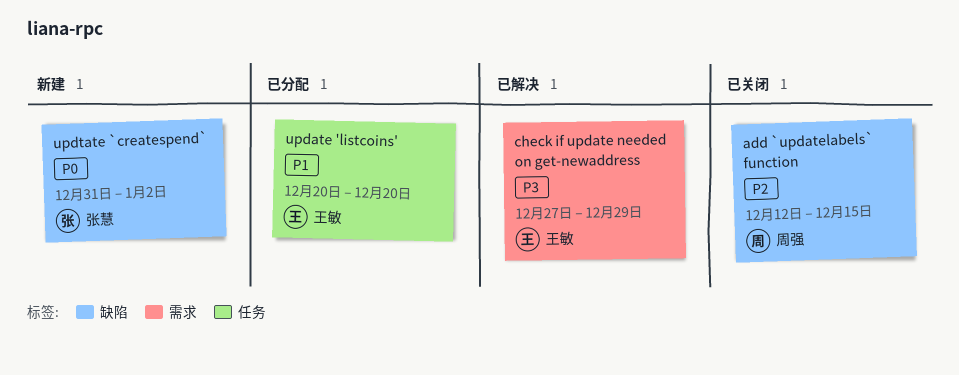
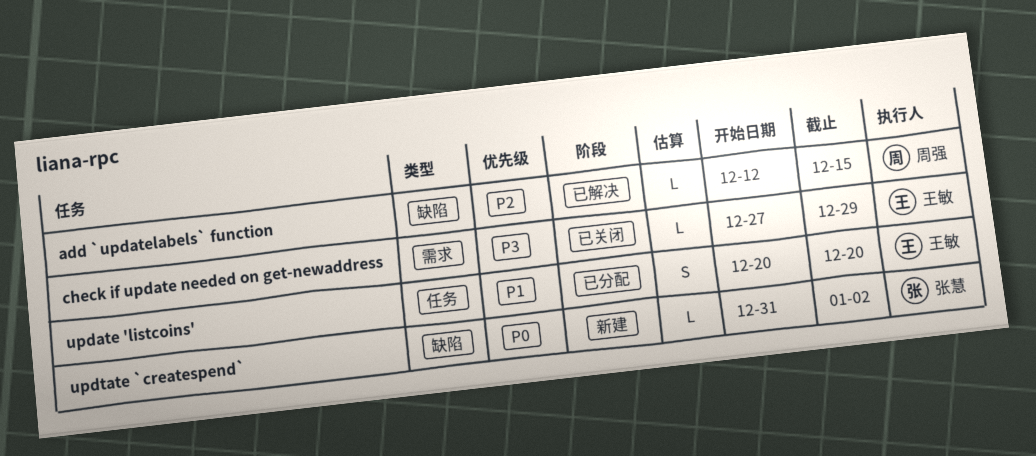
add `updatelabels` function, status: 已关闭 -> 已解决
check if update needed on get-newaddress, status: 已解决 -> 已关闭

